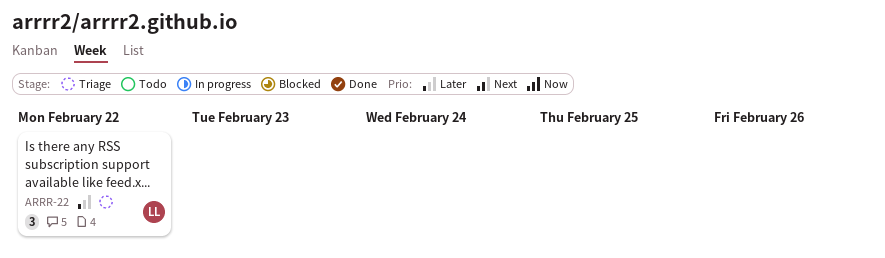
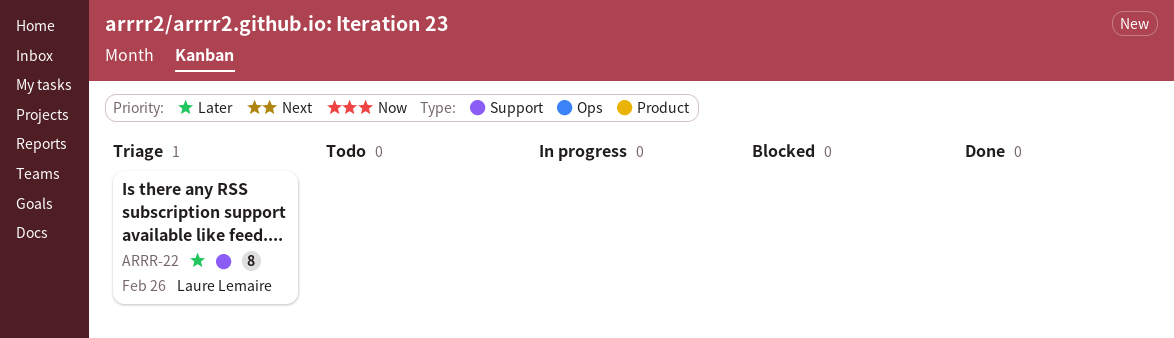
ARRR-22, estimate: 3 -> 8
ARRR-22, due: Feb 22 -> Feb 26

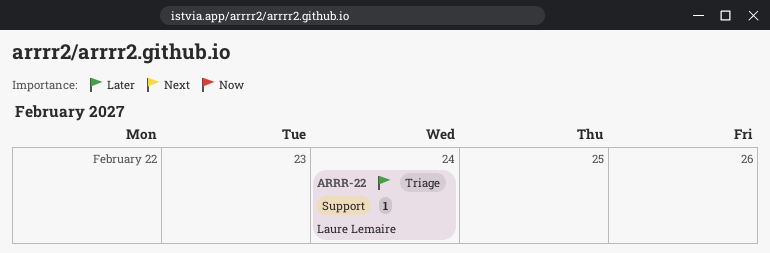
ARRR-22, estimate: 8 -> 1
ARRR-22, due: Feb 26 -> Feb 24

